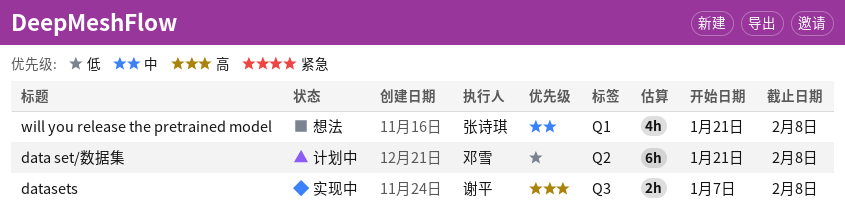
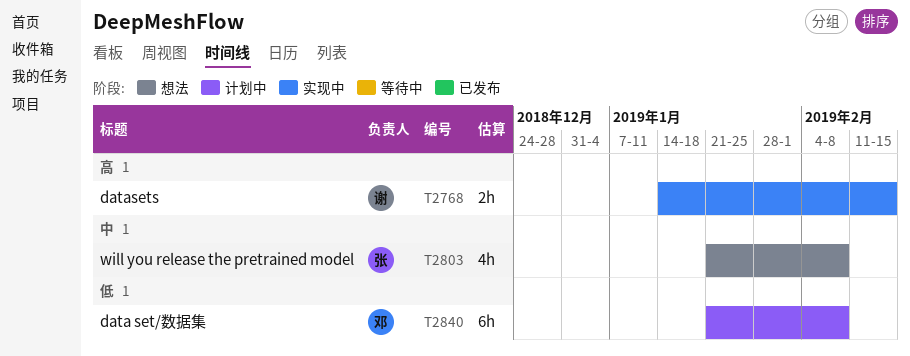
datasets, start: Jan 7 -> Jan 14
datasets, due: Feb 8 -> Feb 15

